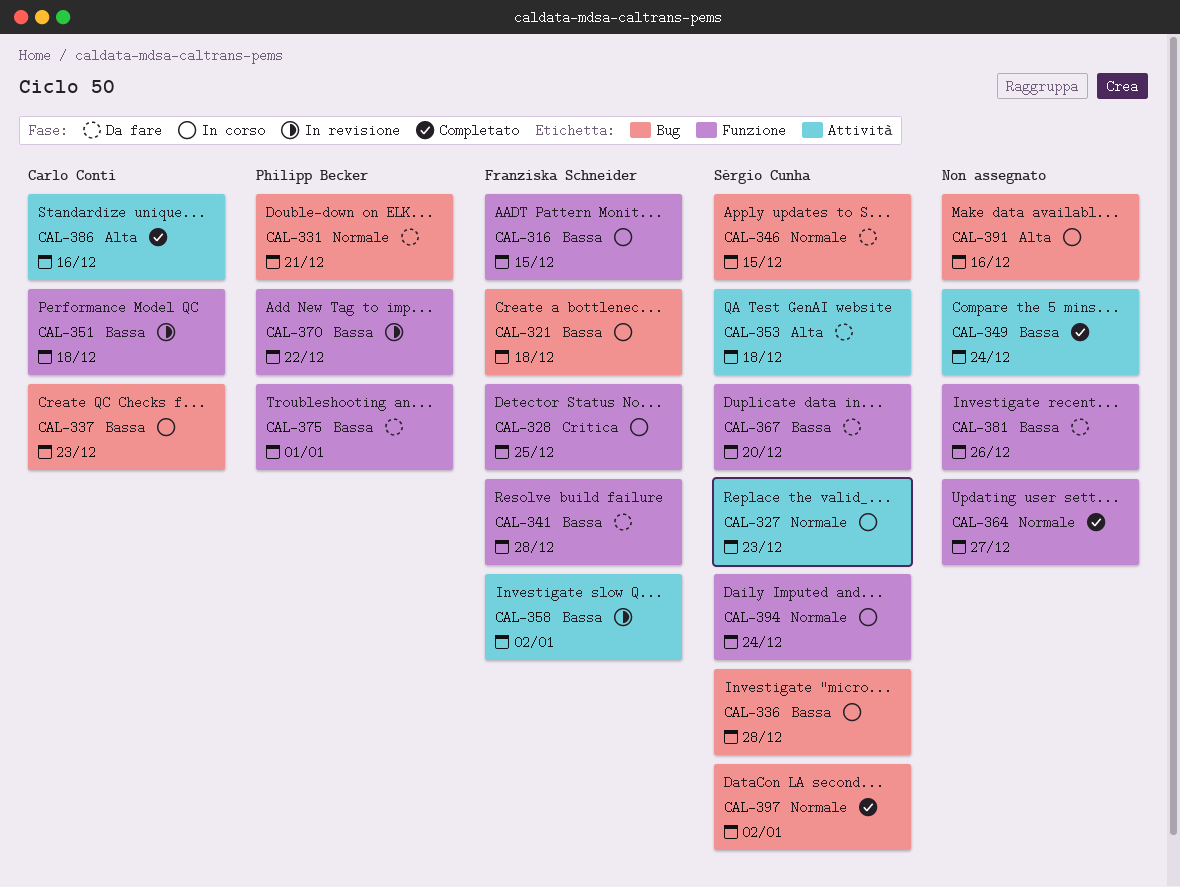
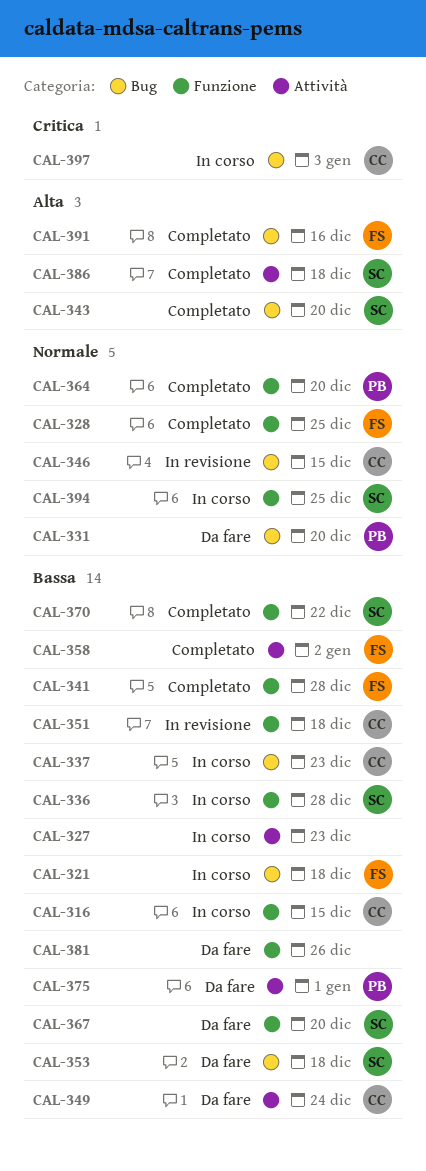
CAL-316, owner: Franziska Schneider -> Carlo Conti
CAL-327, owner: Sérgio Cunha -> none
CAL-327, priority: Normale -> Bassa
CAL-328, status: In corso -> Completato
CAL-328, priority: Critica -> Normale
CAL-331, due: Dec 21 -> Dec 20
CAL-336, label: Bug -> Funzione
CAL-341, status: Da fare -> Completato
CAL-343: none -> present
CAL-346, status: Da fare -> In revisione
CAL-346, owner: Sérgio Cunha -> Carlo Conti
CAL-349, status: Completato -> Da fare
CAL-349, owner: none -> Carlo Conti
CAL-353, priority: Alta -> Bassa
CAL-353, label: Attività -> Bug
CAL-358, status: In revisione -> Completato
CAL-364, owner: none -> Philipp Becker
CAL-364, due: Dec 27 -> Dec 20
CAL-370, status: In revisione -> Completato
CAL-370, owner: Philipp Becker -> Sérgio Cunha
CAL-375, label: Funzione -> Attività
CAL-386, owner: Carlo Conti -> Sérgio Cunha
CAL-386, due: Dec 16 -> Dec 18
CAL-391, status: In corso -> Completato
CAL-391, owner: none -> Franziska Schneider
CAL-394, due: Dec 24 -> Dec 25
CAL-397, status: Completato -> In corso
CAL-397, owner: Sérgio Cunha -> Carlo Conti
CAL-397, priority: Normale -> Critica
CAL-397, due: Jan 2 -> Jan 3

